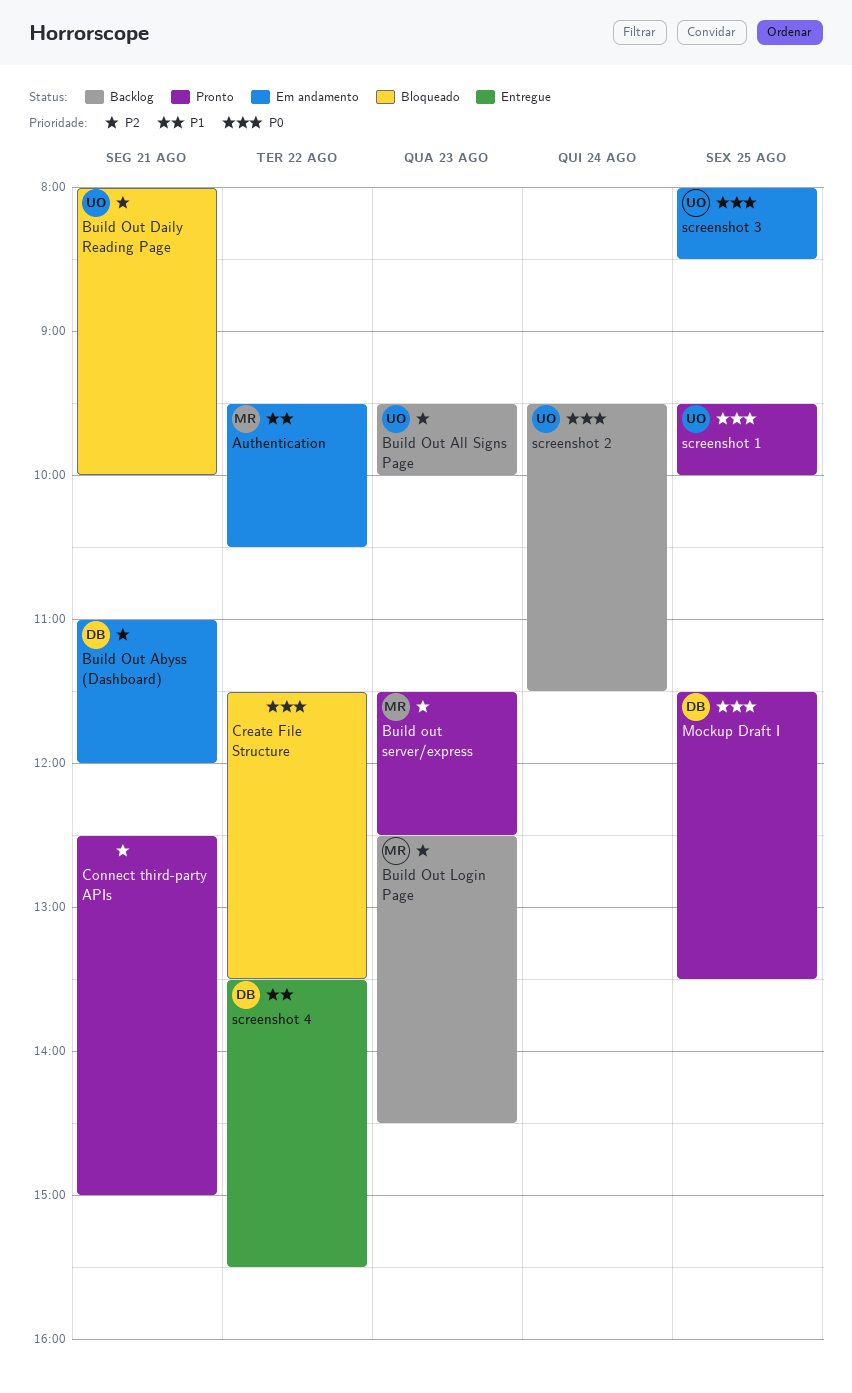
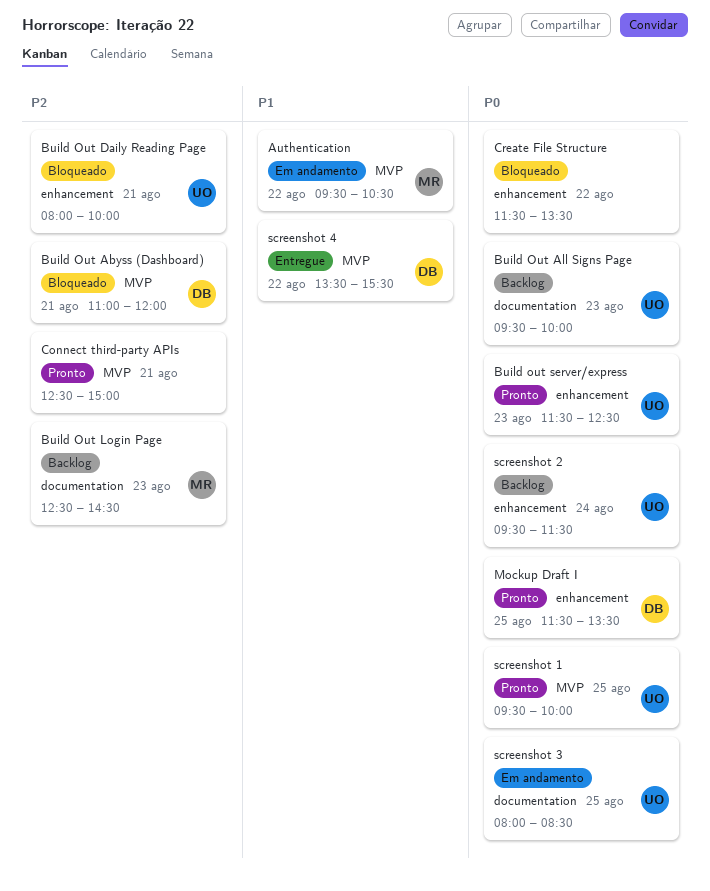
Build Out Abyss (Dashboard), status: Em andamento -> Bloqueado
Build Out All Signs Page, priority: P2 -> P0
Build out server/express, owner: MR -> UO
Build out server/express, priority: P2 -> P0

